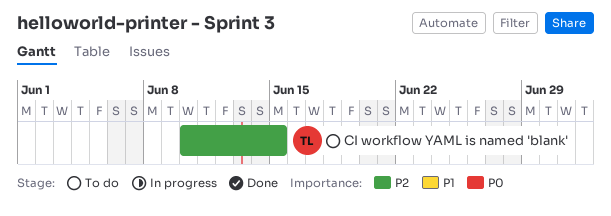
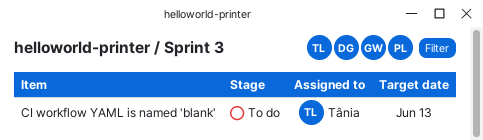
CI workflow YAML is named 'blank', due: Jun 15 -> Jun 13

